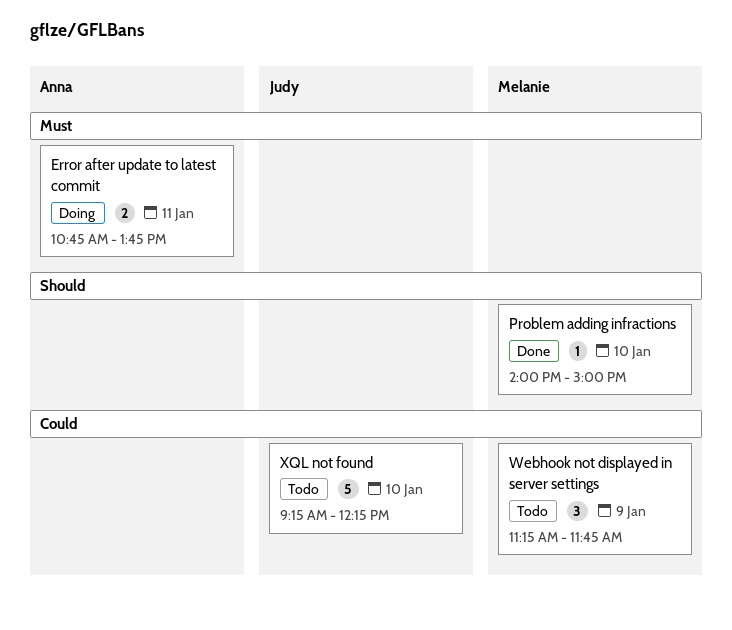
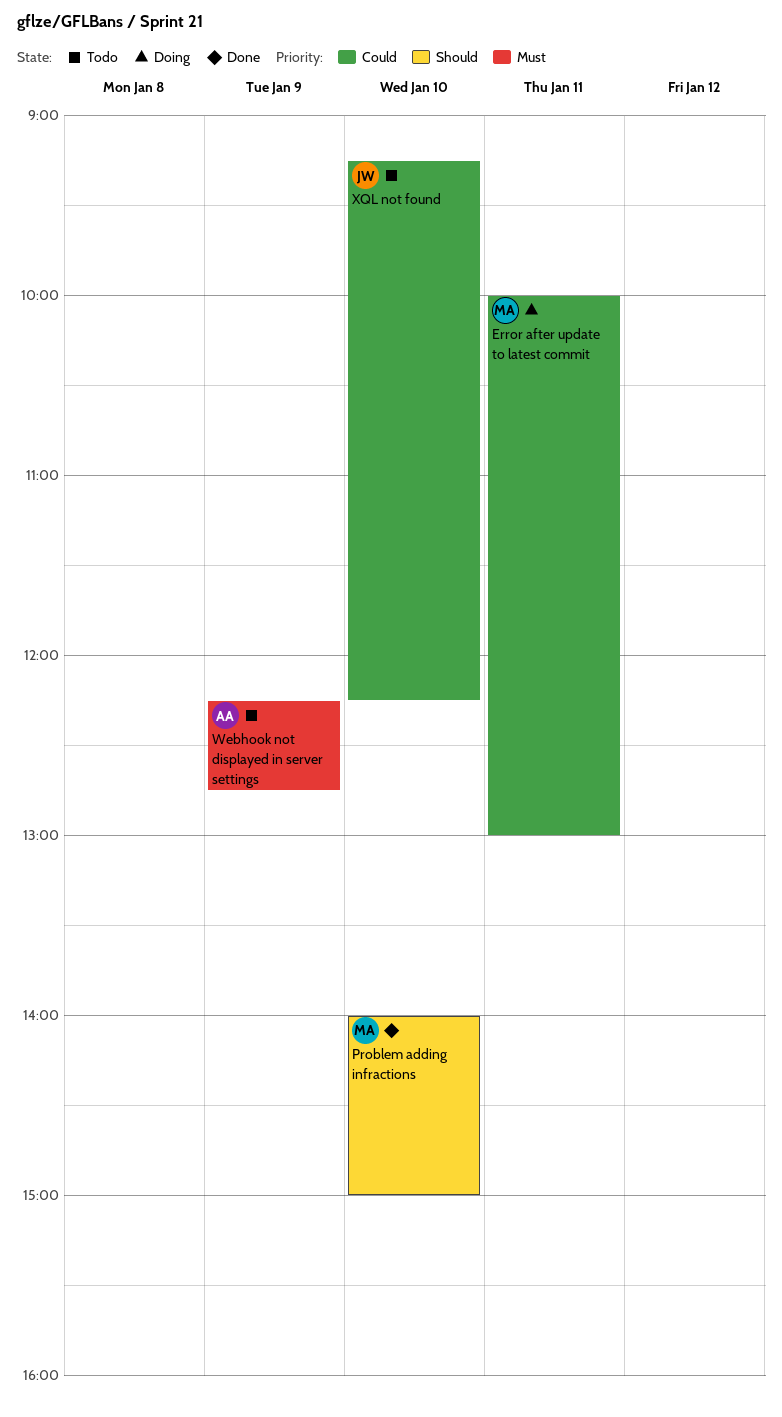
Error after update to latest commit, owner: Anna -> Melanie
Error after update to latest commit, priority: Must -> Could
Error after update to latest commit, begins: 10:45 -> 10:00
Error after update to latest commit, ends: 13:45 -> 13:00
Webhook not displayed in server settings, owner: Melanie -> Anna
Webhook not displayed in server settings, priority: Could -> Must
Webhook not displayed in server settings, begins: 11:15 -> 12:15
Webhook not displayed in server settings, ends: 11:45 -> 12:45

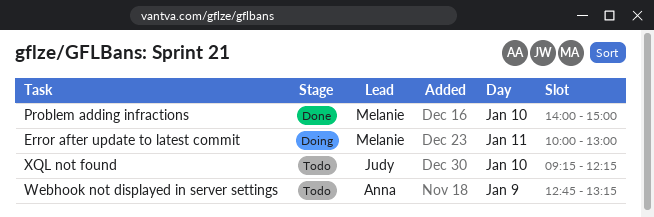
Webhook not displayed in server settings, begins: 12:15 -> 12:45
Webhook not displayed in server settings, ends: 12:45 -> 13:15

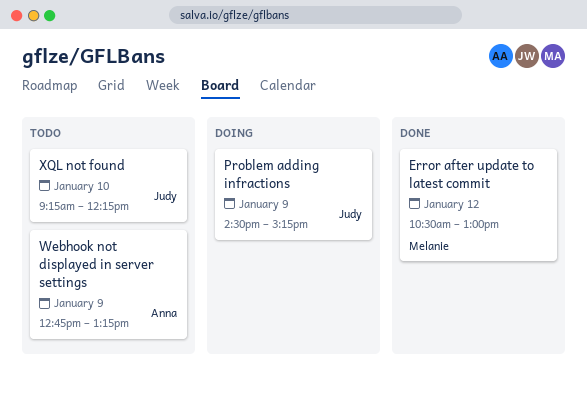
Error after update to latest commit, status: Doing -> Done
Error after update to latest commit, day: Jan 11 -> Jan 12
Error after update to latest commit, begins: 10:00 -> 10:30
Problem adding infractions, status: Done -> Doing
Problem adding infractions, owner: Melanie -> Judy
Problem adding infractions, day: Jan 10 -> Jan 9
Problem adding infractions, begins: 14:00 -> 14:30
Problem adding infractions, ends: 15:00 -> 15:15

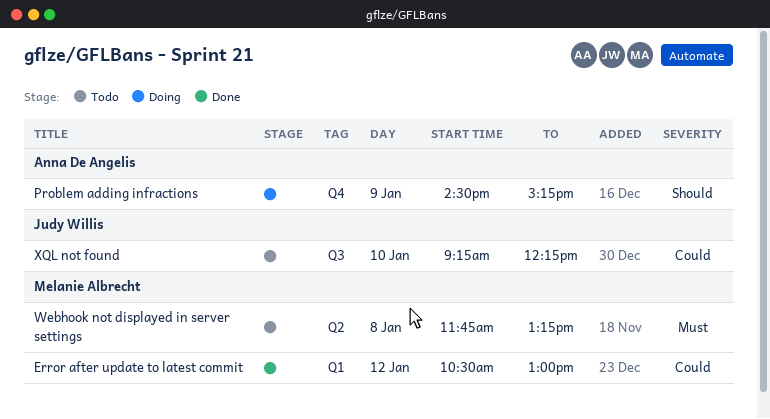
Problem adding infractions, owner: Judy Willis -> Anna De Angelis
Webhook not displayed in server settings, owner: Anna De Angelis -> Melanie Albrecht
Webhook not displayed in server settings, day: Jan 9 -> Jan 8
Webhook not displayed in server settings, begins: 12:45 -> 11:45

